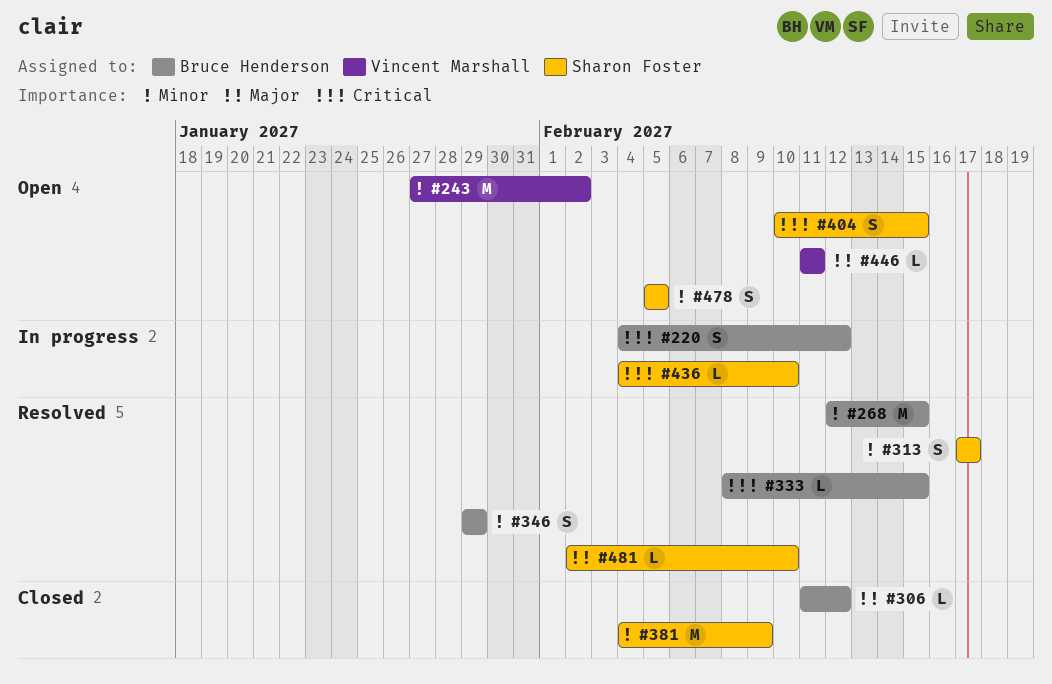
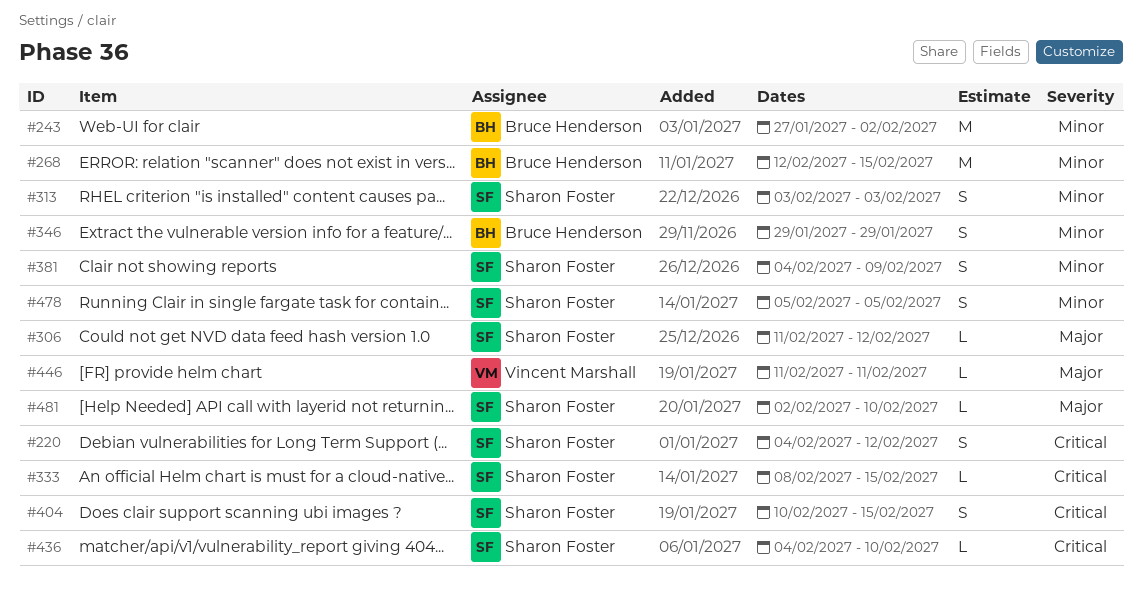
#220, owner: Bruce Henderson -> Sharon Foster
#243, owner: Vincent Marshall -> Bruce Henderson
#306, owner: Bruce Henderson -> Sharon Foster
#313, start: Feb 17 -> Feb 3
#313, due: Feb 17 -> Feb 3
#333, owner: Bruce Henderson -> Sharon Foster
#381, estimate: M -> S

